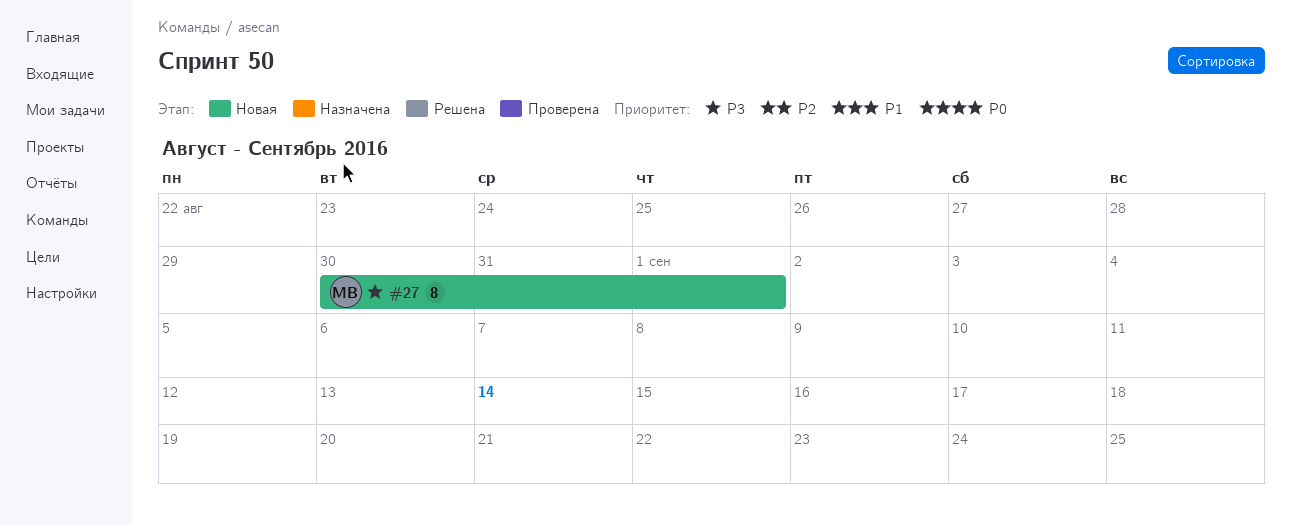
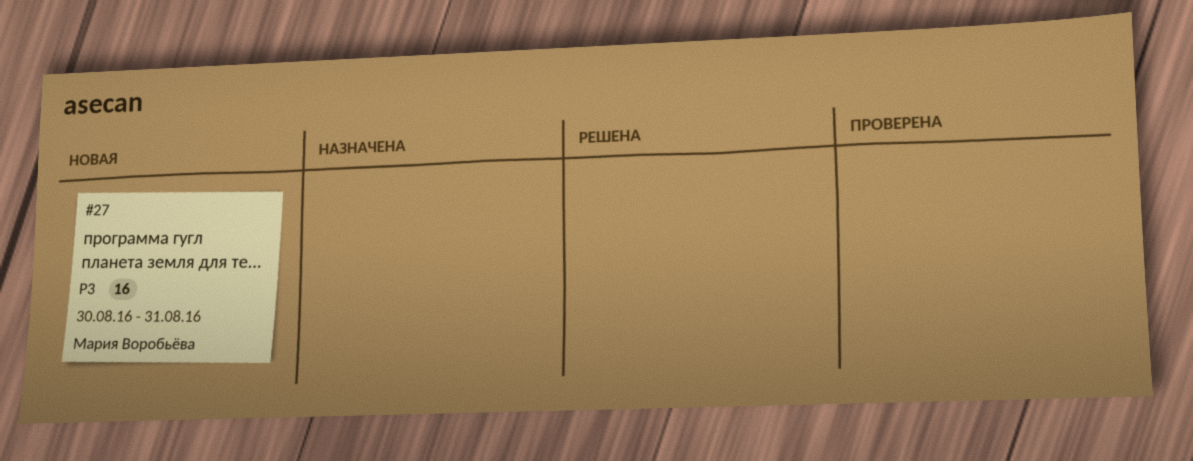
#27, estimate: 8 -> 16
#27, due: Sep 1 -> Aug 31

